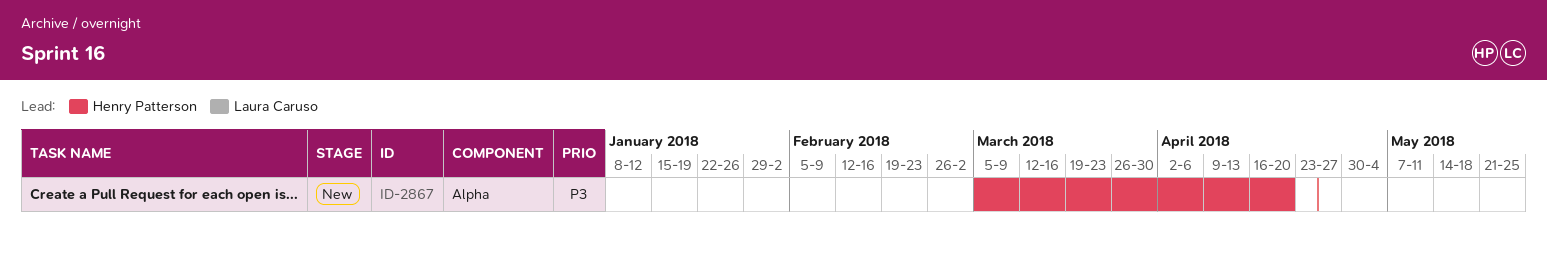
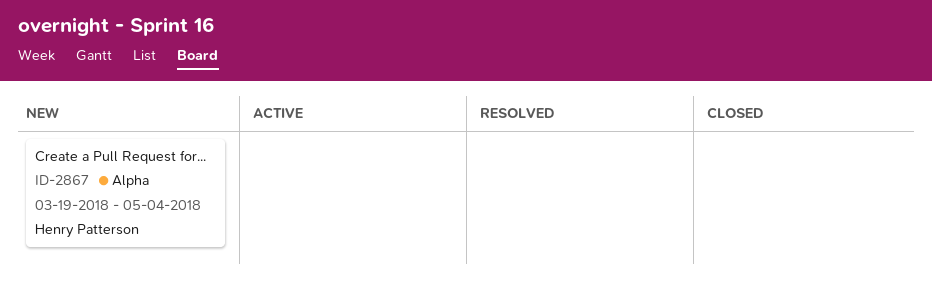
ID-2867, start: Mar 5 -> Mar 19
ID-2867, due: Apr 20 -> May 4

